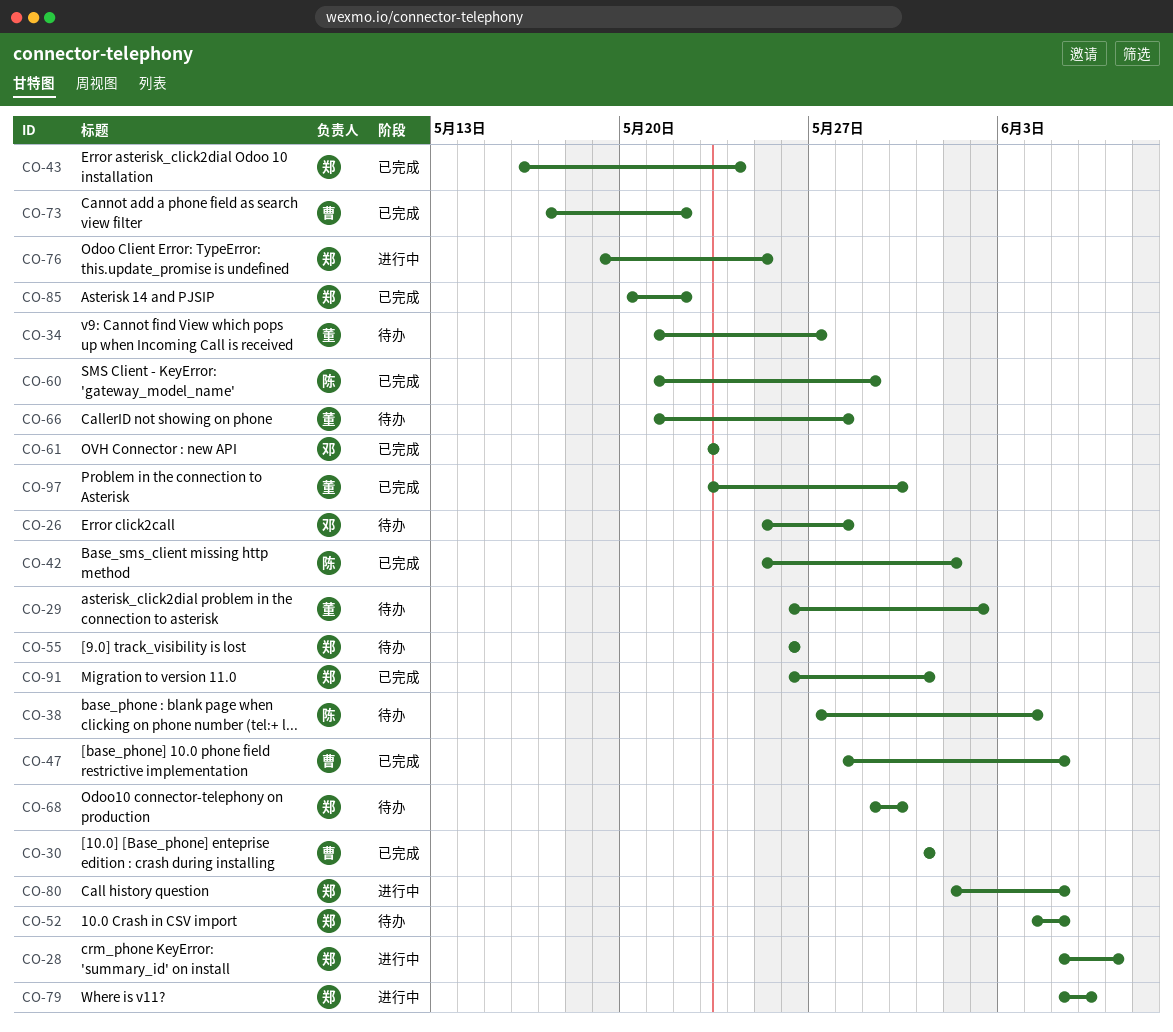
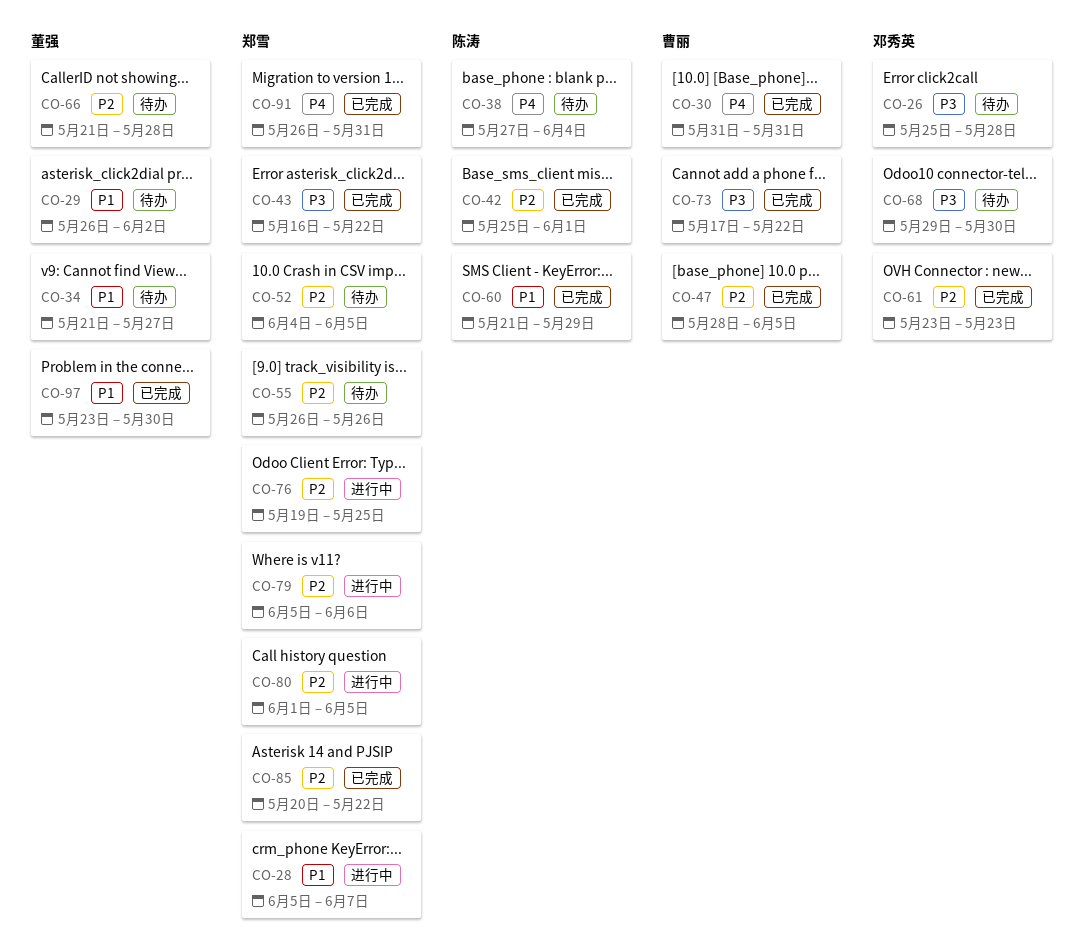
CO-43, due: May 24 -> May 22
CO-68, owner: 郑雪 -> 邓秀英

